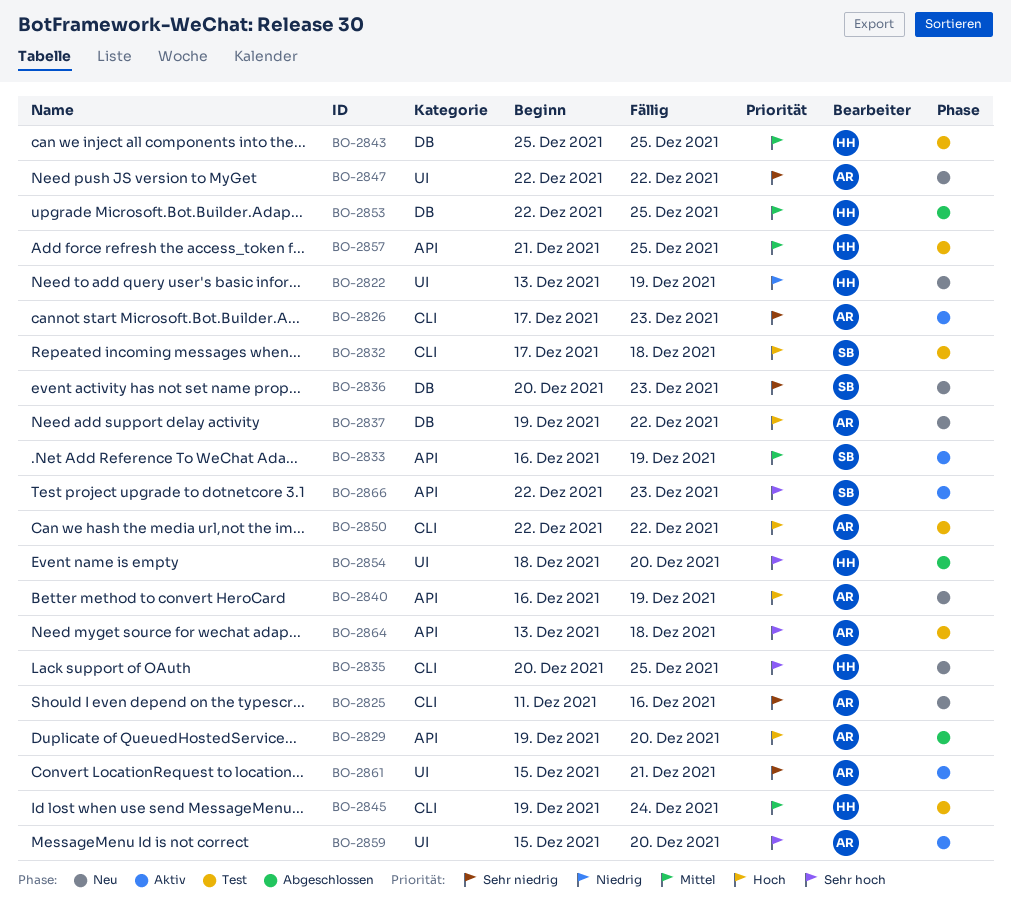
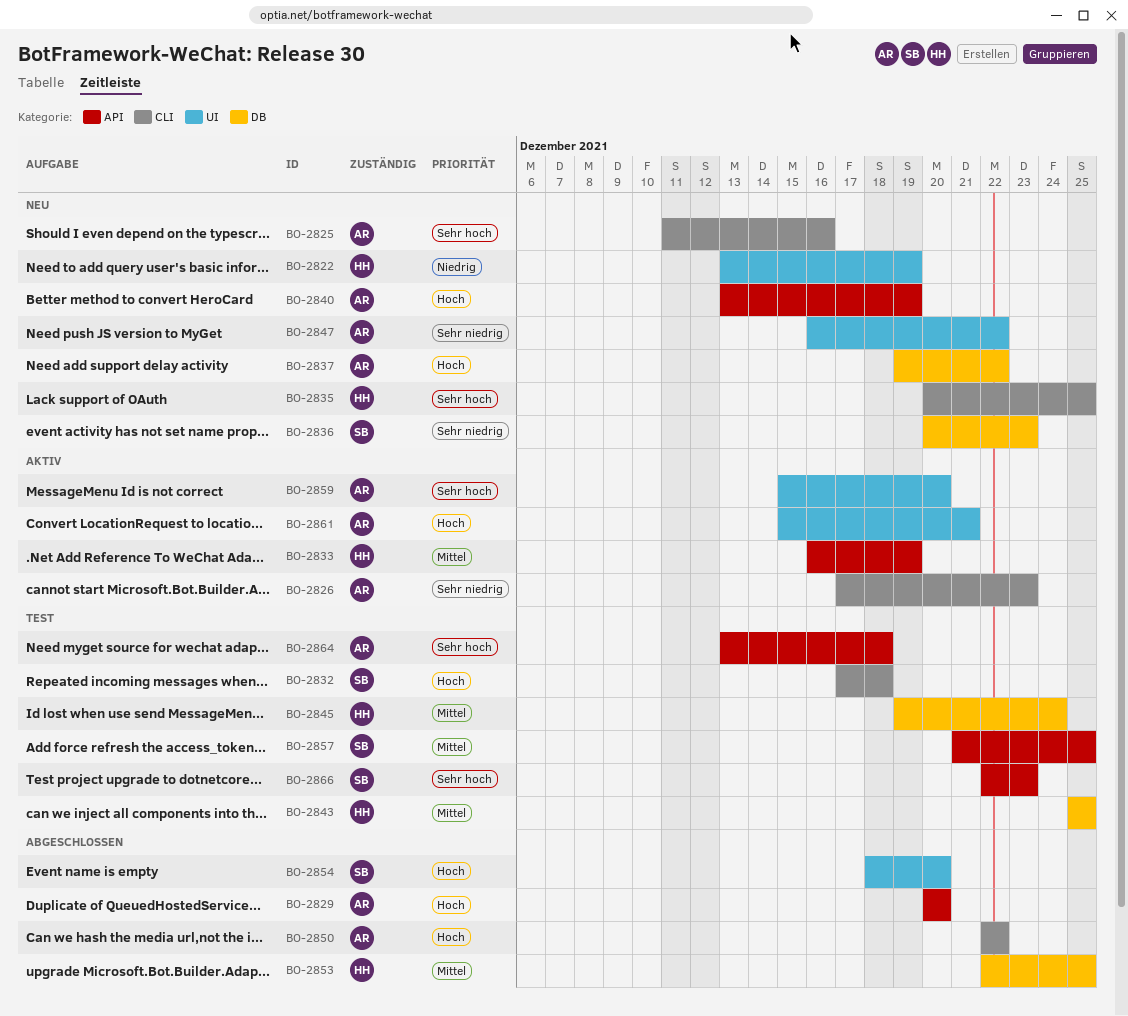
BO-2825, priority: Sehr niedrig -> Sehr hoch
BO-2829, start: Dec 19 -> Dec 20
BO-2833, owner: SB -> HH
BO-2840, start: Dec 16 -> Dec 13
BO-2845, label: CLI -> DB
BO-2847, start: Dec 22 -> Dec 16
BO-2850, status: Test -> Abgeschlossen
BO-2854, owner: HH -> SB
BO-2854, priority: Sehr hoch -> Hoch
BO-2857, owner: HH -> SB
BO-2861, priority: Sehr niedrig -> Hoch
BO-2866, status: Aktiv -> Test

